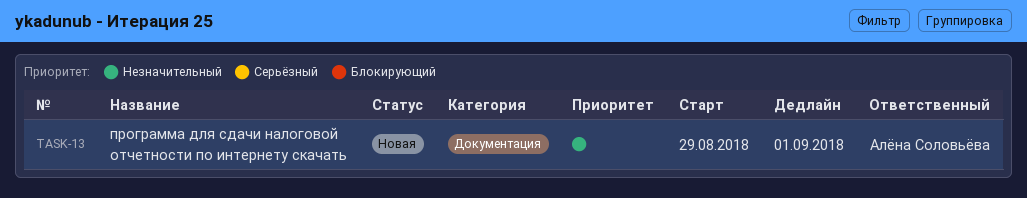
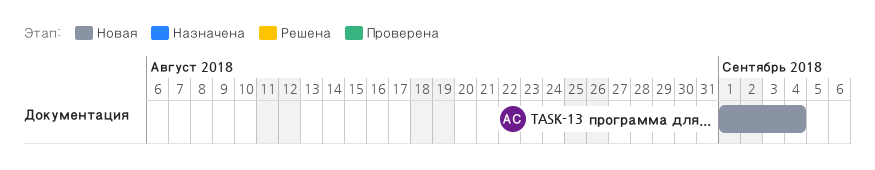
TASK-13, start: Aug 29 -> Sep 1
TASK-13, due: Sep 1 -> Sep 4

